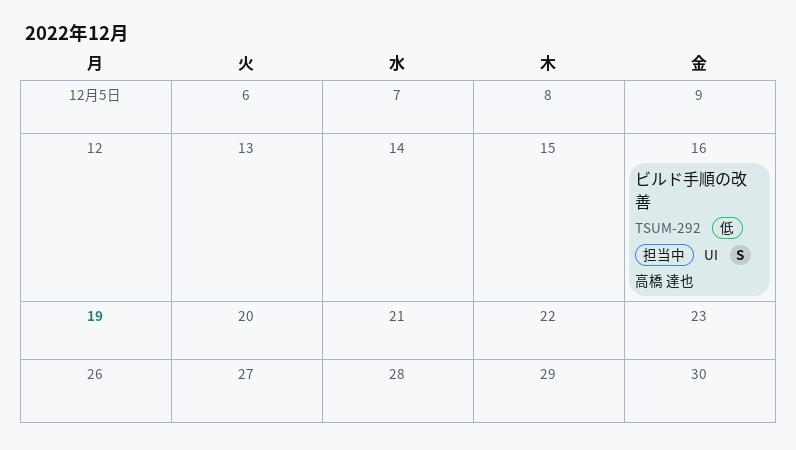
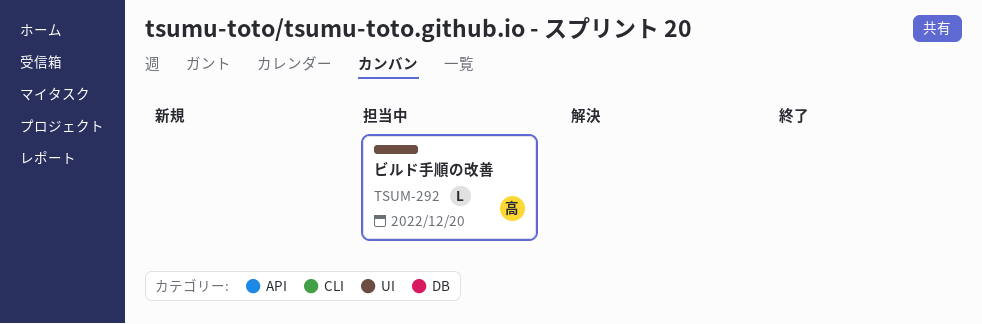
TSUM-292, estimate: S -> L
TSUM-292, due: Dec 16 -> Dec 20

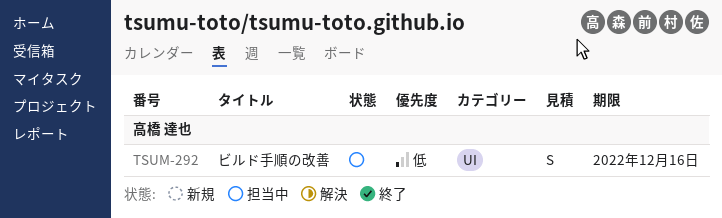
TSUM-292, estimate: L -> S
TSUM-292, due: Dec 20 -> Dec 16

